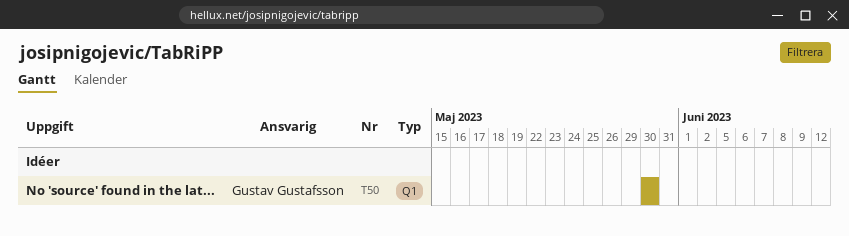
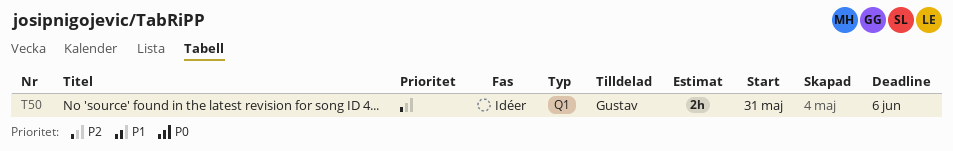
T50, start: May 30 -> May 31
T50, due: May 30 -> Jun 6

